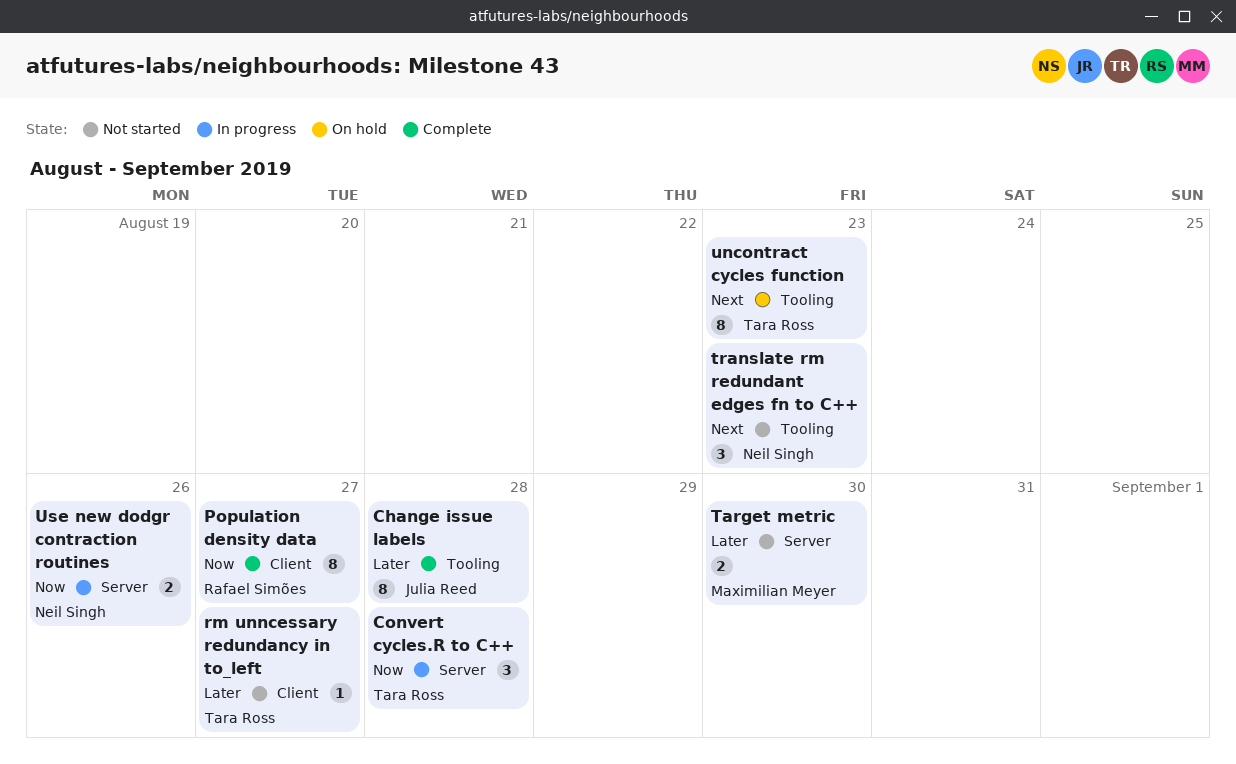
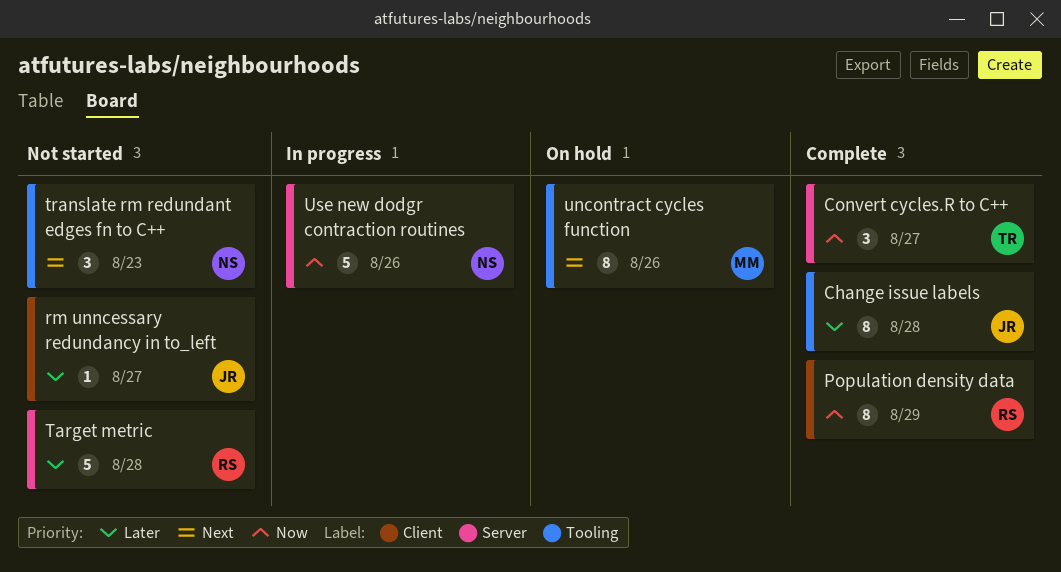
Convert cycles.R to C++, status: In progress -> Complete
Convert cycles.R to C++, due: Aug 28 -> Aug 27
Population density data, due: Aug 27 -> Aug 29
rm unncessary redundancy in to_left, owner: Tara Ross -> Julia Reed
Target metric, owner: Maximilian Meyer -> Rafael Simões
Target metric, estimate: 2 -> 5
Target metric, due: Aug 30 -> Aug 28
uncontract cycles function, owner: Tara Ross -> Maximilian Meyer
uncontract cycles function, due: Aug 23 -> Aug 26
Use new dodgr contraction routines, estimate: 2 -> 5

